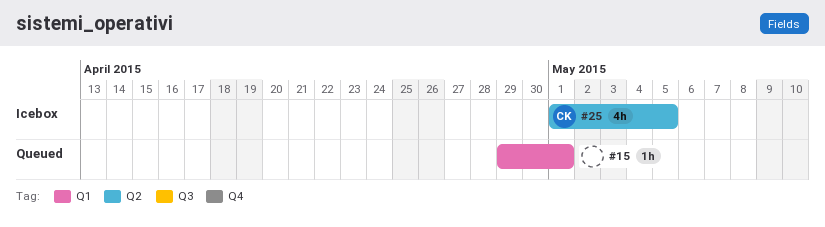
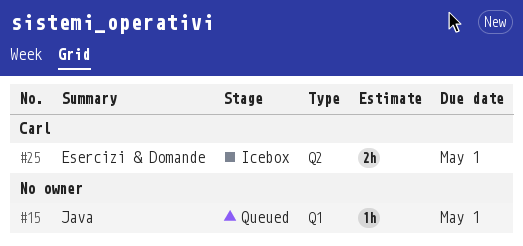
#25, estimate: 4h -> 2h
#25, due: May 5 -> May 1

